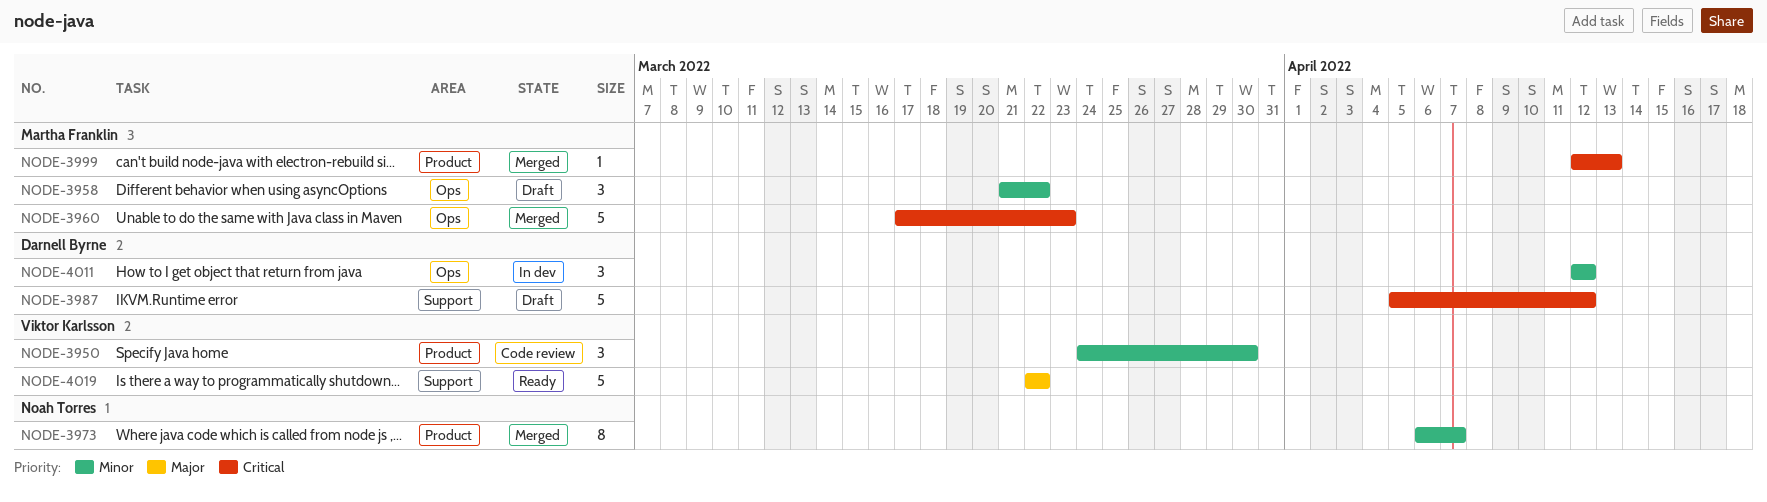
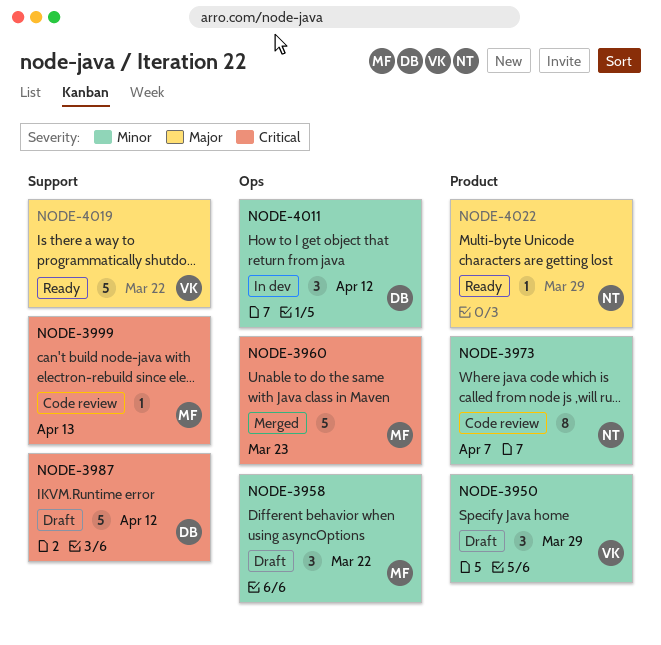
NODE-3950, status: Code review -> Draft
NODE-3950, due: Mar 30 -> Mar 29
NODE-3973, status: Merged -> Code review
NODE-3999, status: Merged -> Code review
NODE-3999, label: Product -> Support
NODE-4022: none -> present

